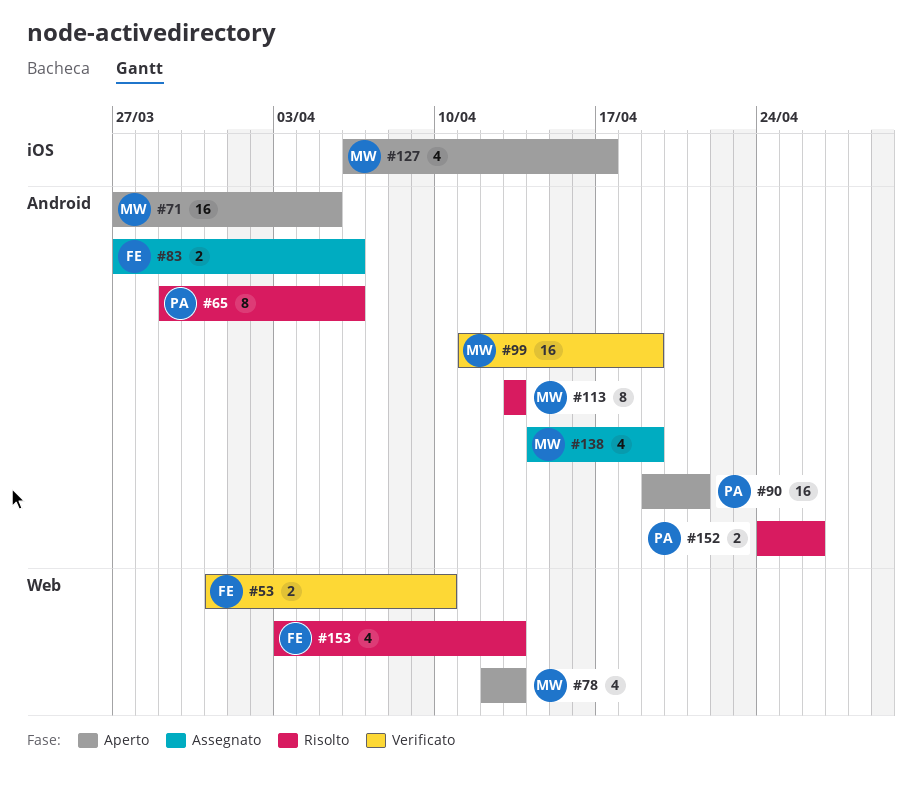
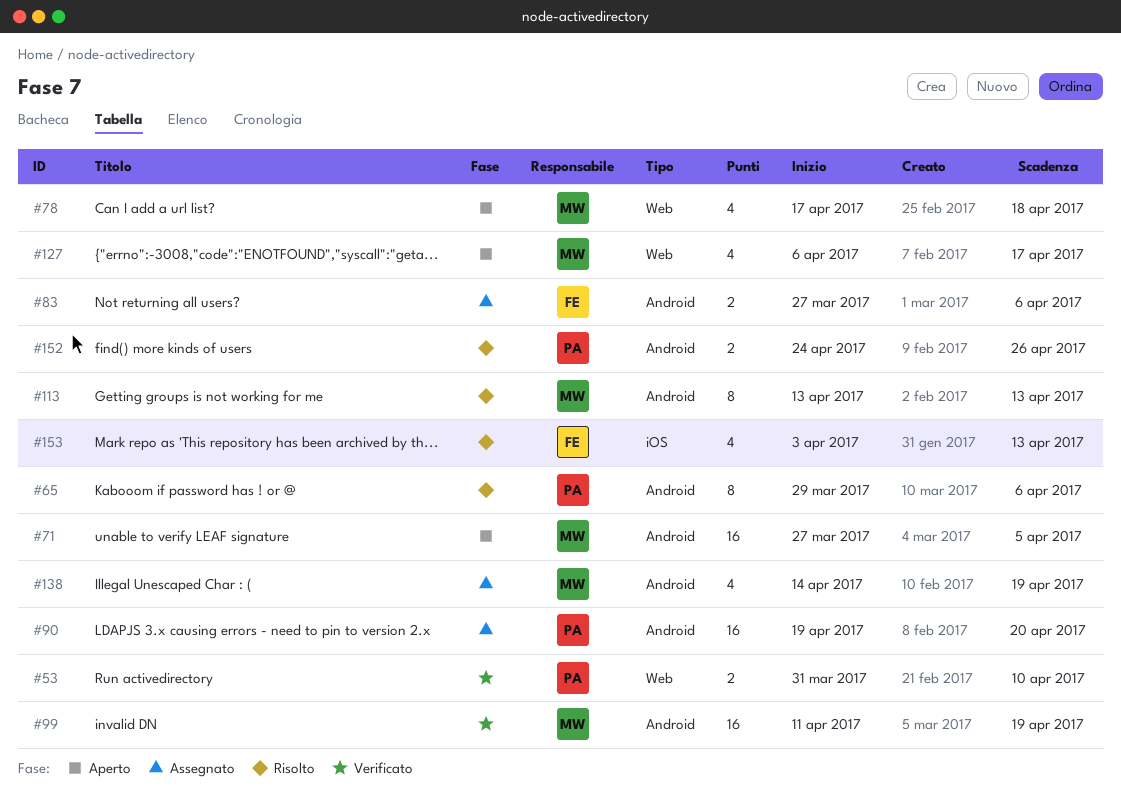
#53, owner: FE -> PA
#78, start: Apr 12 -> Apr 17
#78, due: Apr 13 -> Apr 18
#90, status: Aperto -> Assegnato
#90, due: Apr 21 -> Apr 20
#127, label: iOS -> Web
#153, label: Web -> iOS

